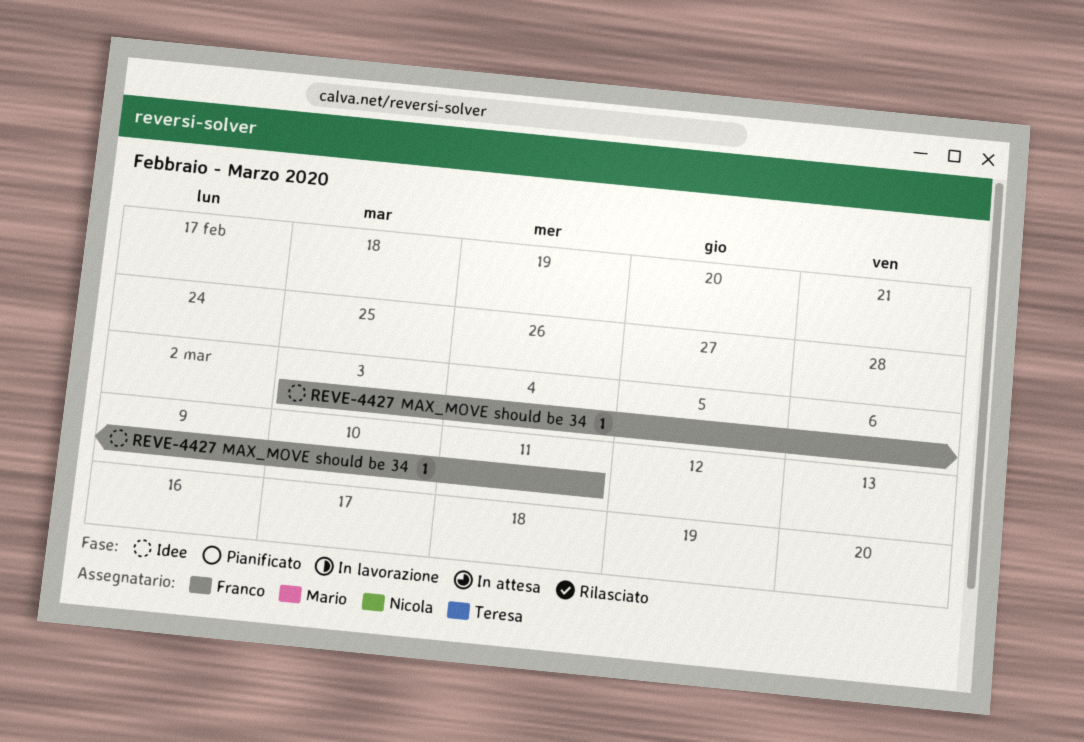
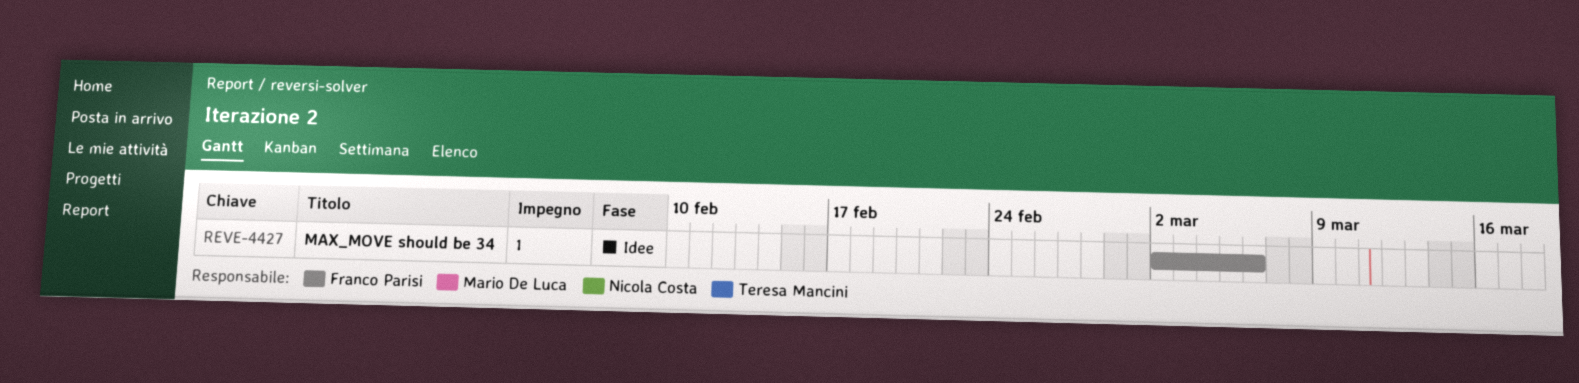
REVE-4427, start: Mar 3 -> Mar 2
REVE-4427, due: Mar 11 -> Mar 6

